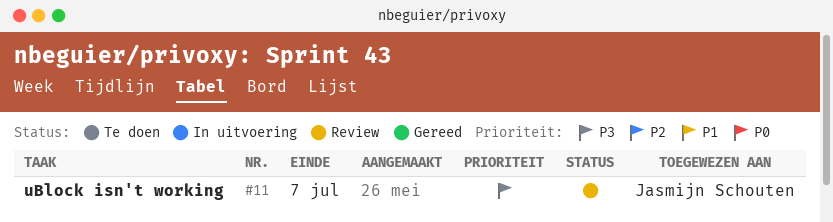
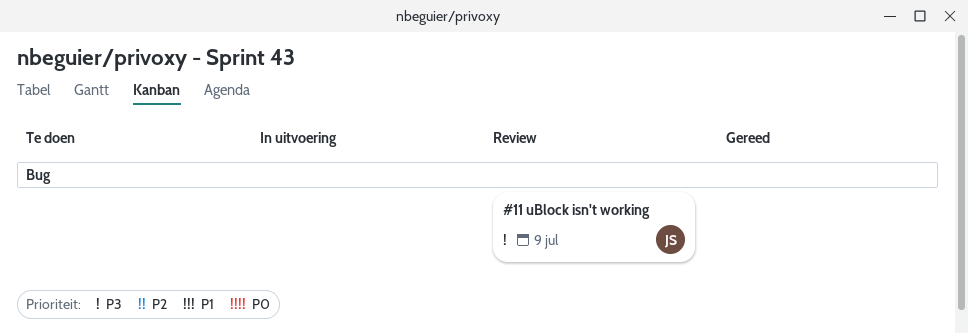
#11, due: Jul 7 -> Jul 9

